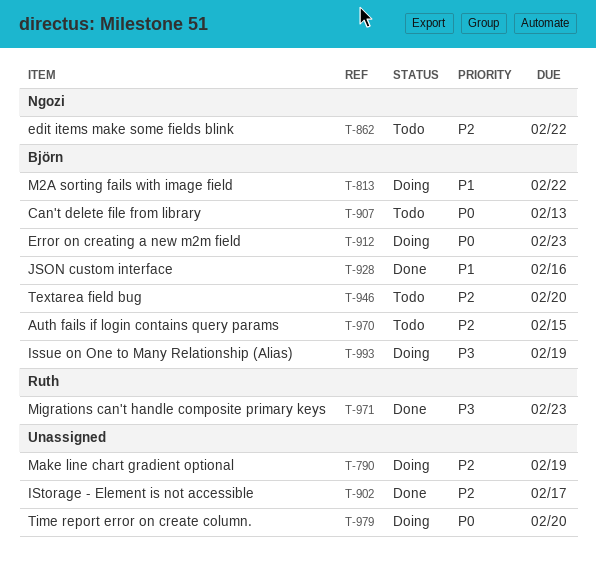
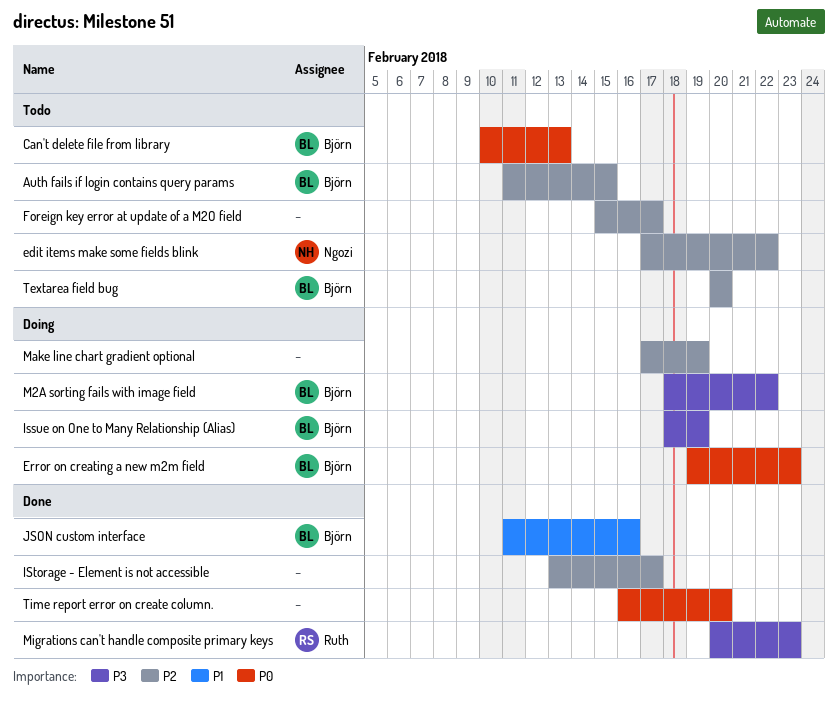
Foreign key error at update of a M2O field: none -> present
M2A sorting fails with image field, priority: P1 -> P3
Time report error on create column., status: Doing -> Done

